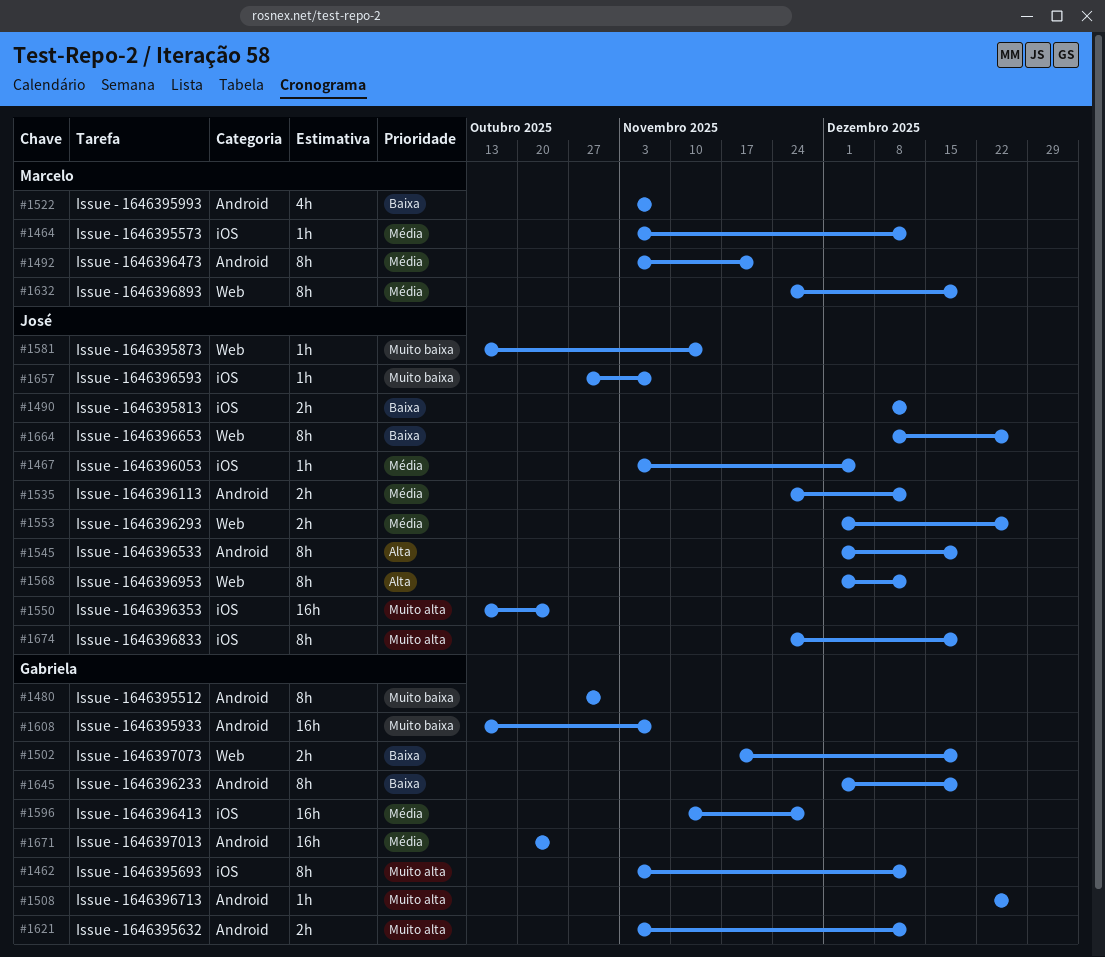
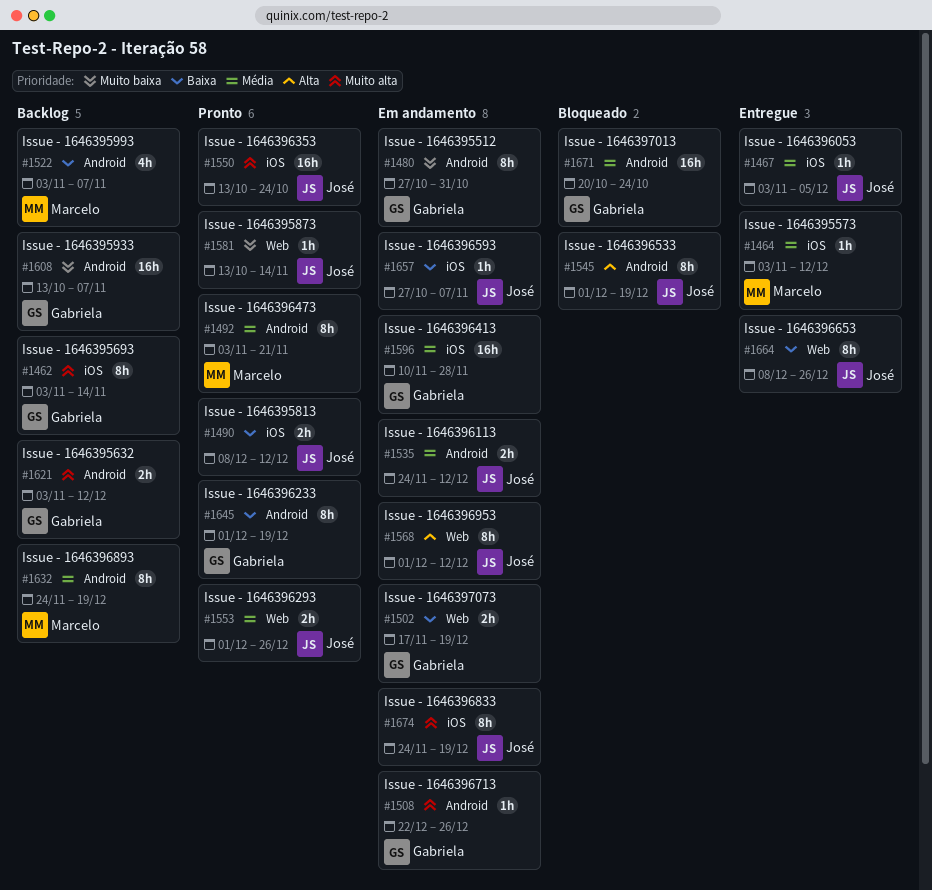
#1462, due: Dec 12 -> Nov 14
#1632, label: Web -> Android
#1657, priority: Muito baixa -> Baixa

